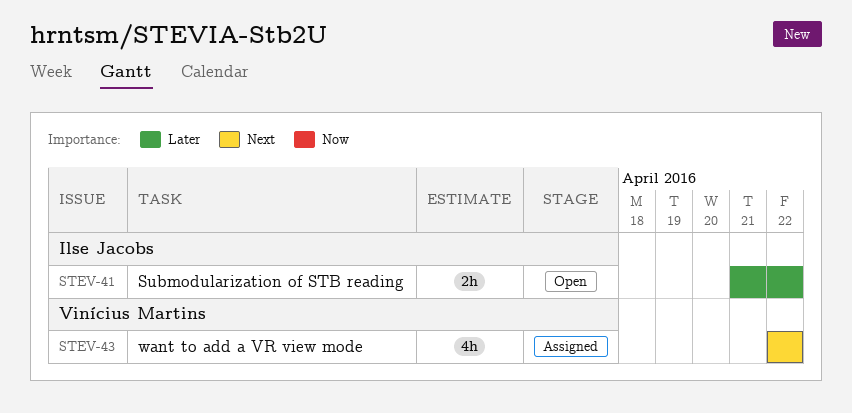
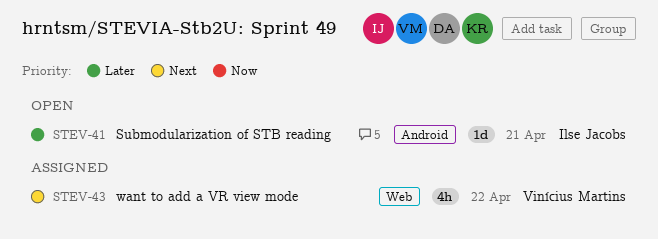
STEV-41, estimate: 2h -> 1d
STEV-41, due: Apr 22 -> Apr 21

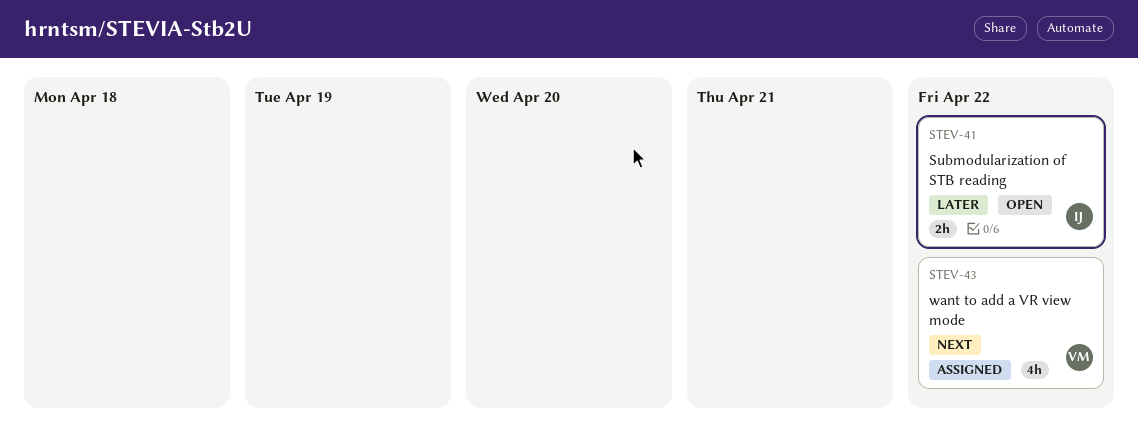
STEV-41, estimate: 1d -> 2h
STEV-41, due: Apr 21 -> Apr 22

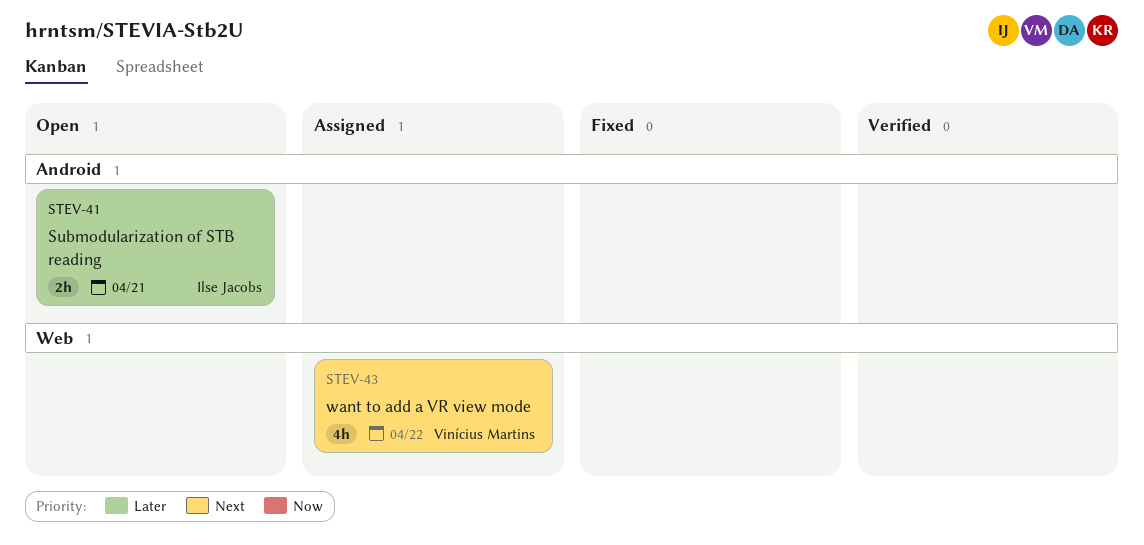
STEV-41, due: Apr 22 -> Apr 21

